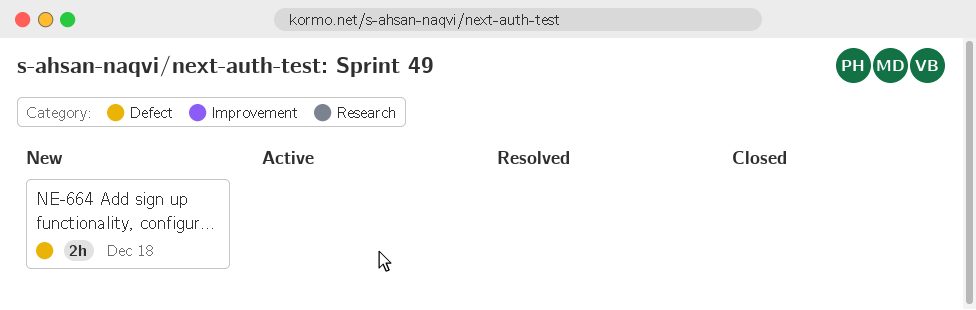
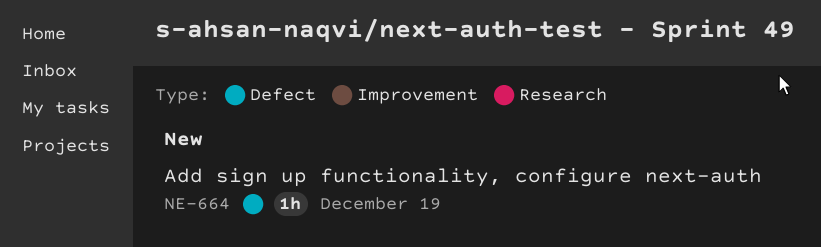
NE-664, estimate: 2h -> 1h
NE-664, due: Dec 18 -> Dec 19

